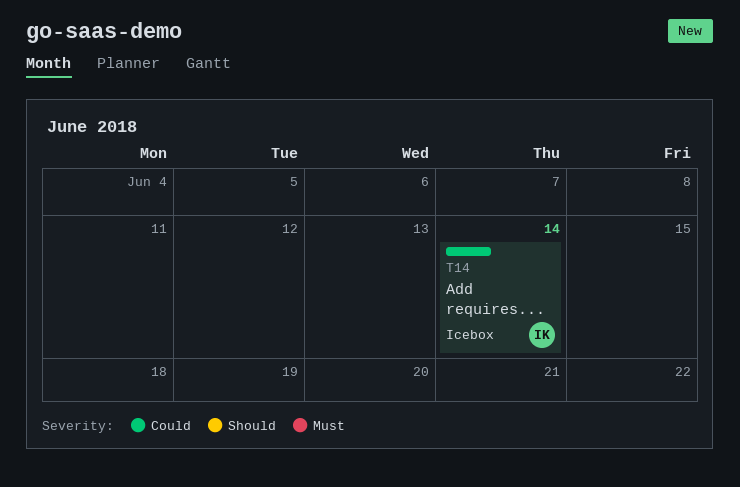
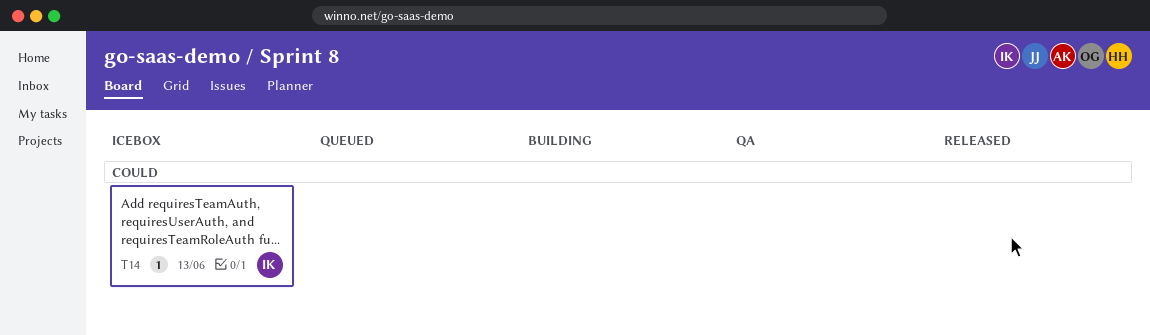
T14, due: Jun 14 -> Jun 13

